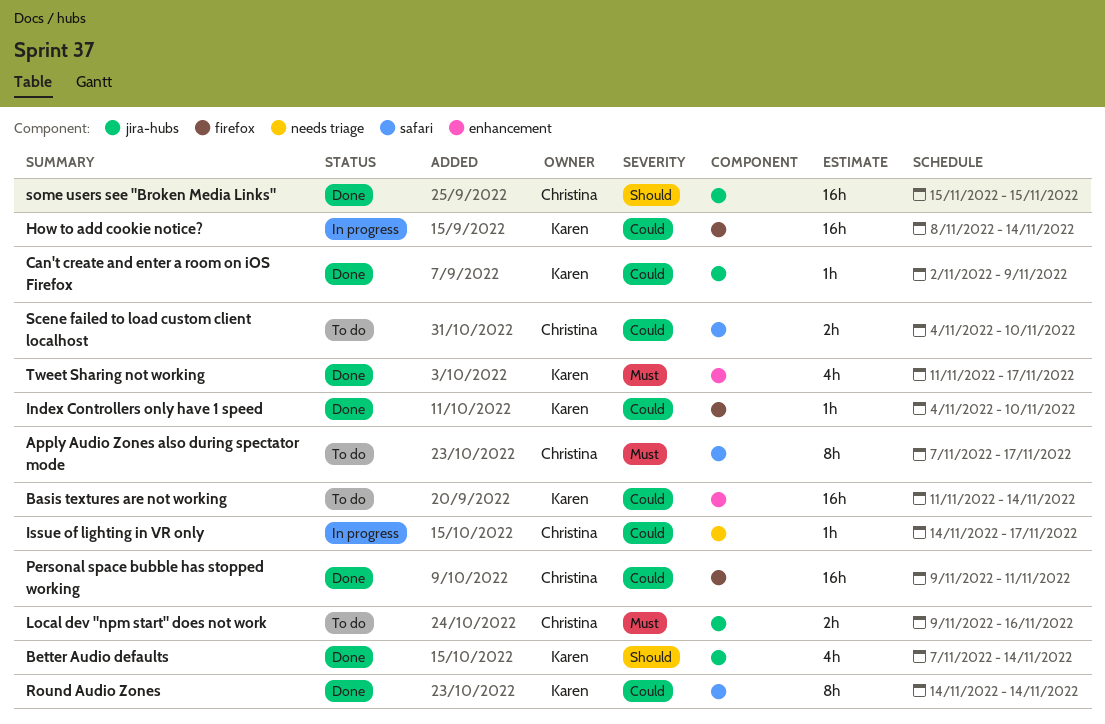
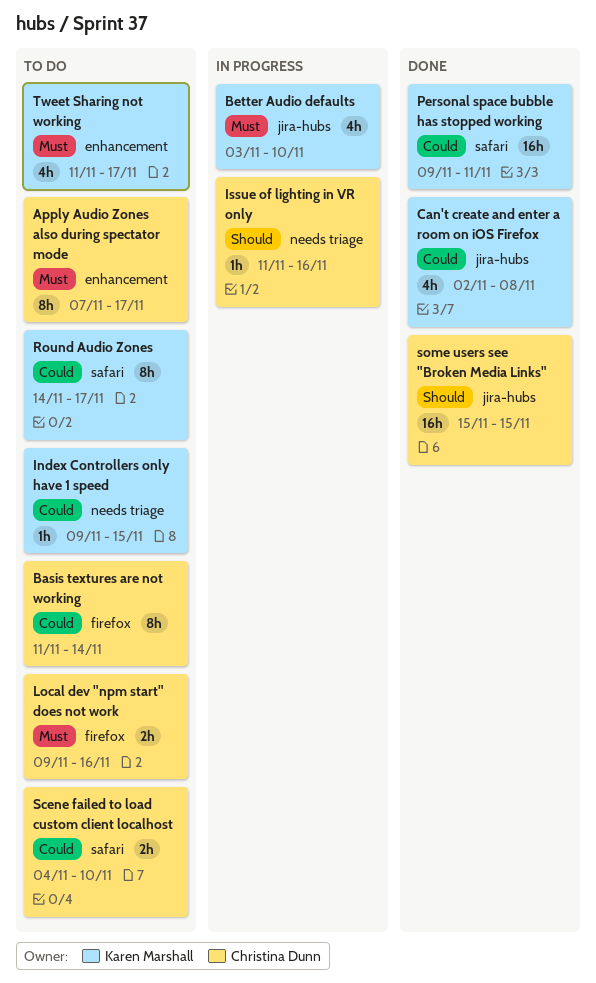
Apply Audio Zones also during spectator mode, label: safari -> enhancement
Basis textures are not working, owner: Karen Marshall -> Christina Dunn
Basis textures are not working, label: enhancement -> firefox
Basis textures are not working, estimate: 16h -> 8h
Better Audio defaults, status: Done -> In progress
Better Audio defaults, priority: Should -> Must
Better Audio defaults, start: Nov 7 -> Nov 3
Better Audio defaults, due: Nov 14 -> Nov 10
Can't create and enter a room on iOS Firefox, estimate: 1h -> 4h
Can't create and enter a room on iOS Firefox, due: Nov 9 -> Nov 8
How to add cookie notice?: present -> none
Index Controllers only have 1 speed, status: Done -> To do
Index Controllers only have 1 speed, label: firefox -> needs triage
Index Controllers only have 1 speed, start: Nov 4 -> Nov 9
Index Controllers only have 1 speed, due: Nov 10 -> Nov 15
Issue of lighting in VR only, priority: Could -> Should
Issue of lighting in VR only, start: Nov 14 -> Nov 11
Issue of lighting in VR only, due: Nov 17 -> Nov 16
Local dev "npm start" does not work, label: jira-hubs -> firefox
Personal space bubble has stopped working, owner: Christina Dunn -> Karen Marshall
Personal space bubble has stopped working, label: firefox -> safari
Round Audio Zones, status: Done -> To do
Round Audio Zones, due: Nov 14 -> Nov 17
Tweet Sharing not working, status: Done -> To do

